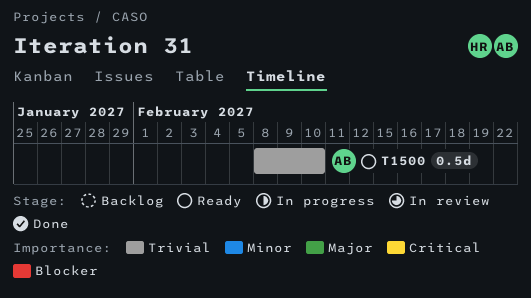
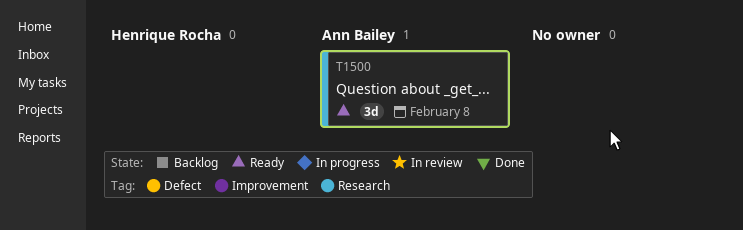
T1500, estimate: 0.5d -> 3d
T1500, due: Feb 10 -> Feb 8

